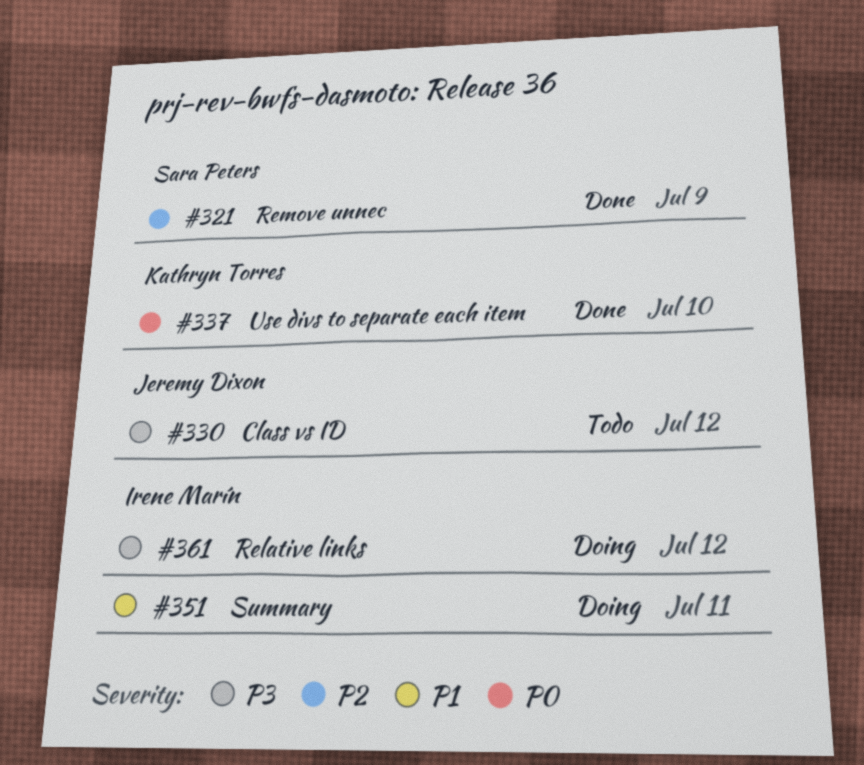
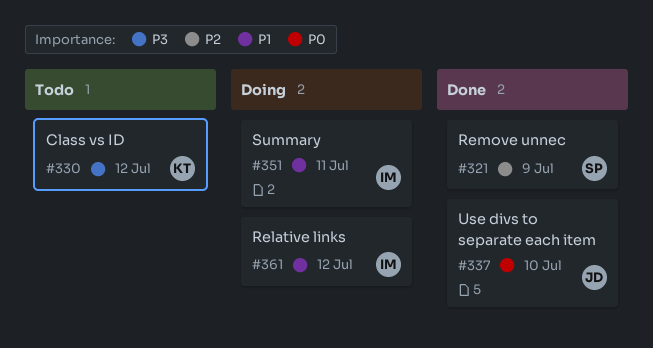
#330, owner: Jeremy Dixon -> Kathryn Torres
#337, owner: Kathryn Torres -> Jeremy Dixon
#361, priority: P3 -> P1

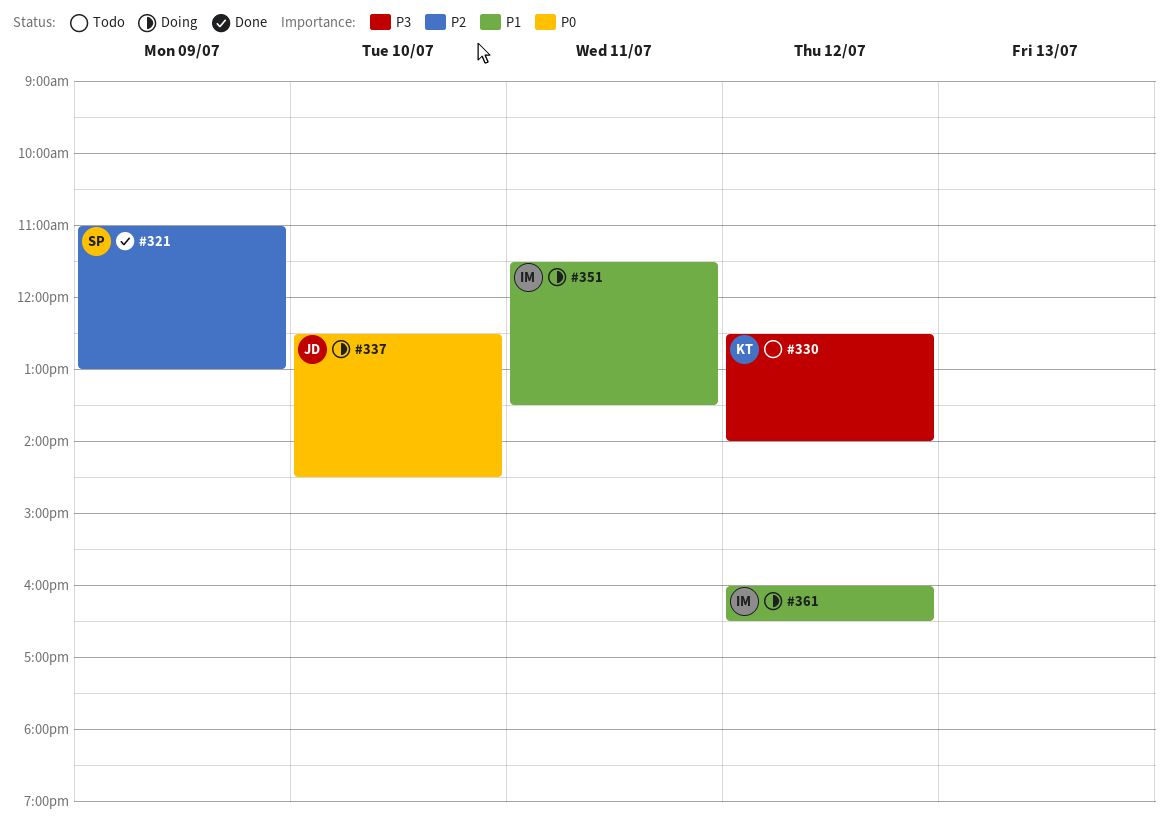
#337, status: Done -> Doing

